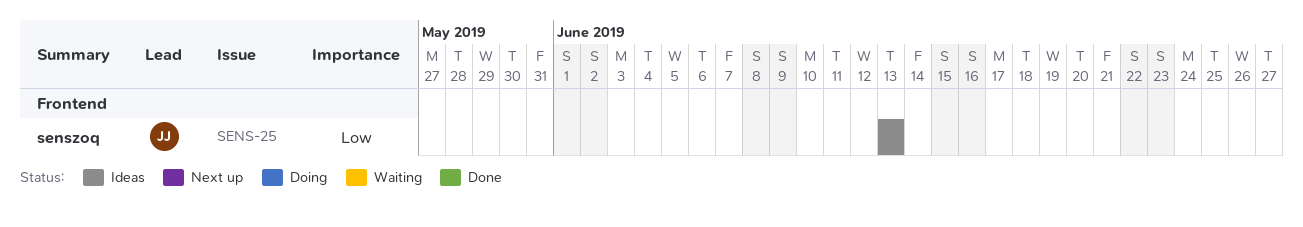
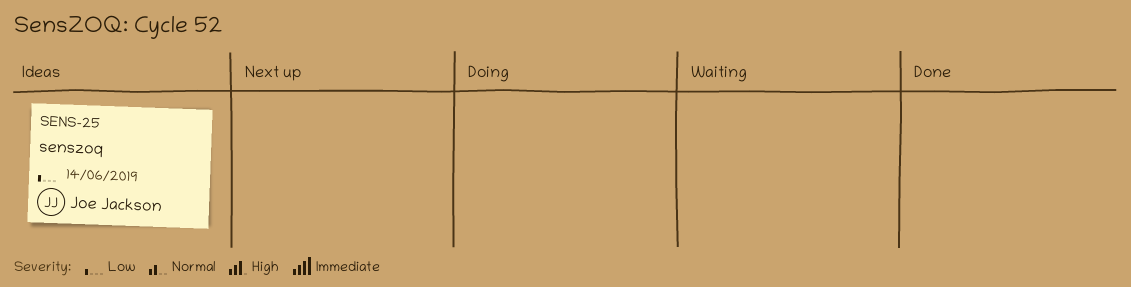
SENS-25, due: Jun 13 -> Jun 14

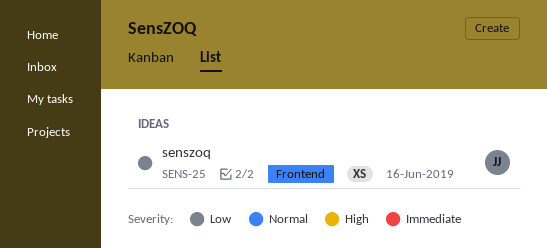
SENS-25, due: Jun 14 -> Jun 16

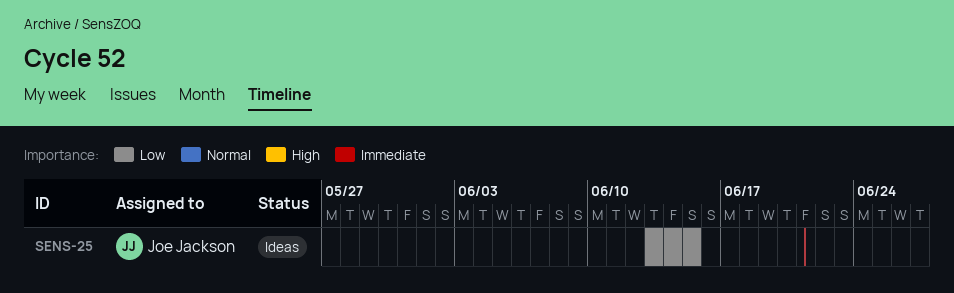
SENS-25, due: Jun 16 -> Jun 15

